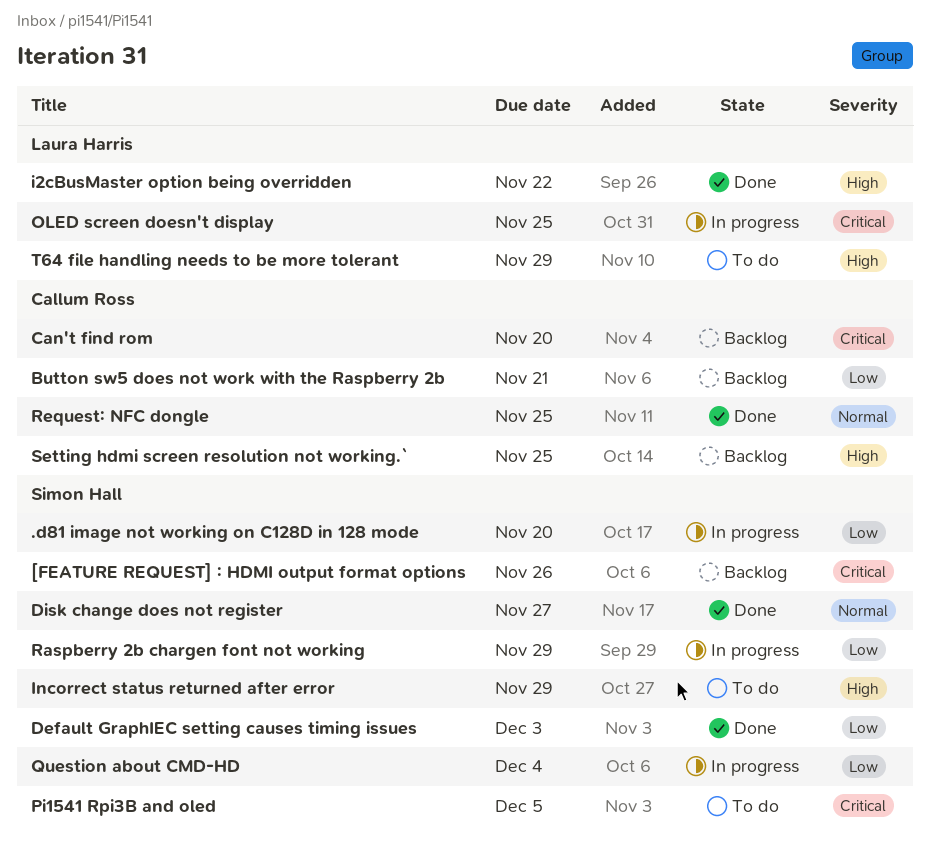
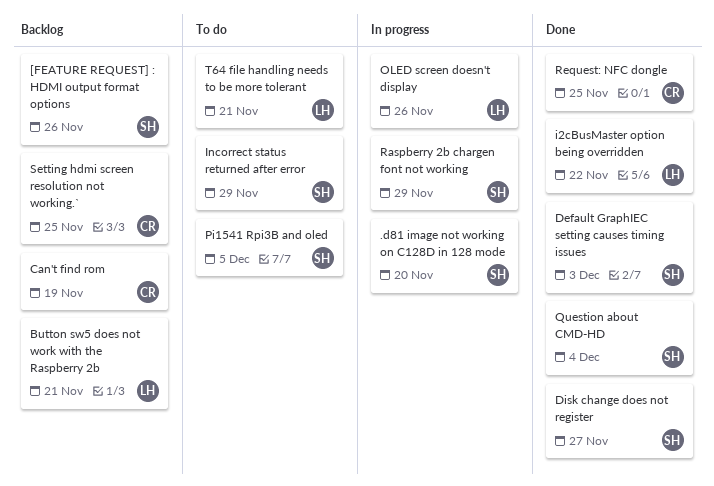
Button sw5 does not work with the Raspberry 2b, owner: Callum Ross -> Laura Harris
Can't find rom, due: Nov 20 -> Nov 19
OLED screen doesn't display, due: Nov 25 -> Nov 26
Question about CMD-HD, status: In progress -> Done
T64 file handling needs to be more tolerant, due: Nov 29 -> Nov 21

